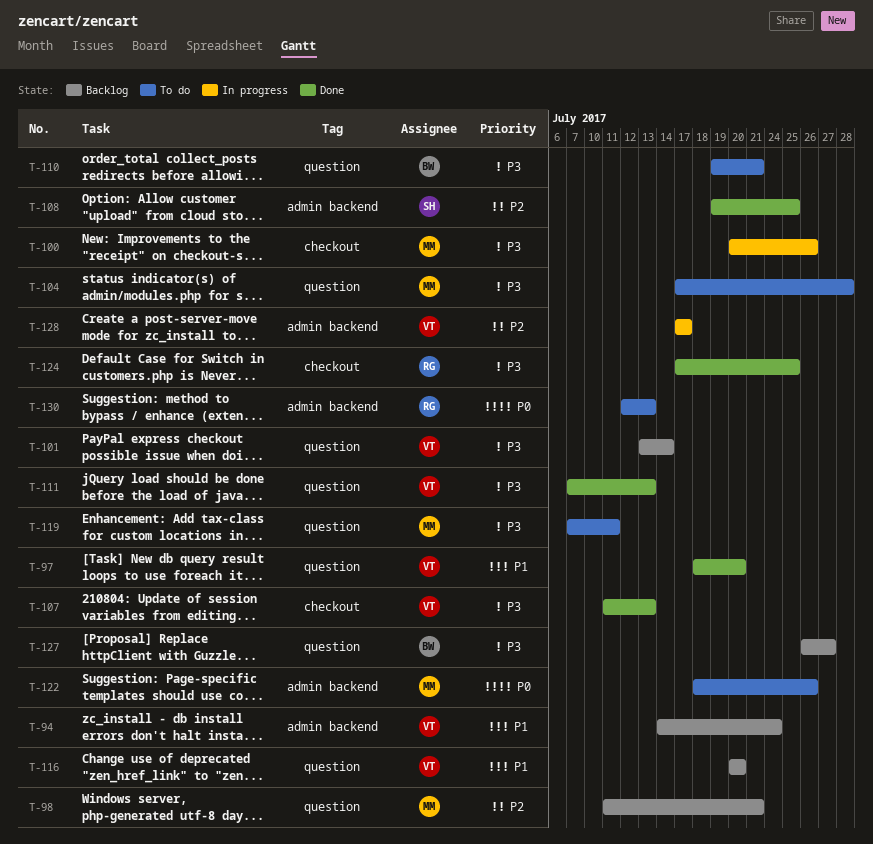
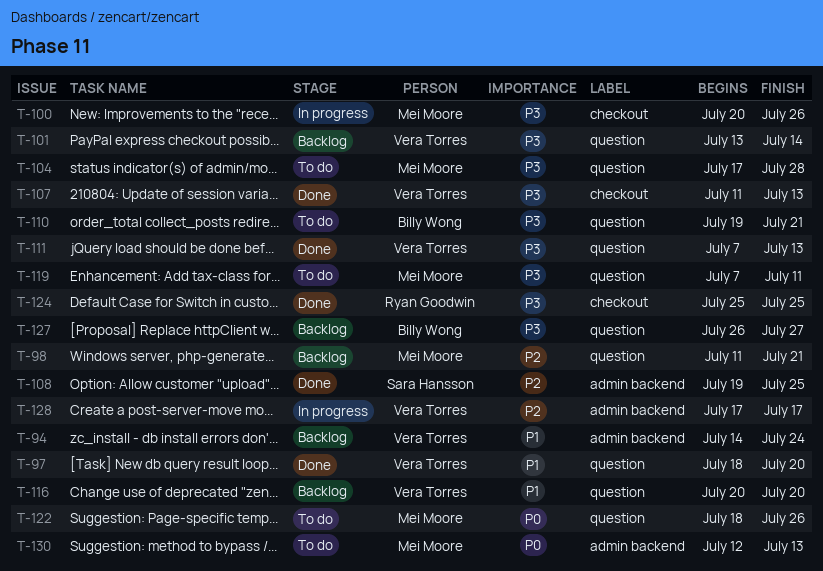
T-122, label: admin backend -> question
T-124, start: Jul 17 -> Jul 25
T-130, owner: Ryan Goodwin -> Mei Moore

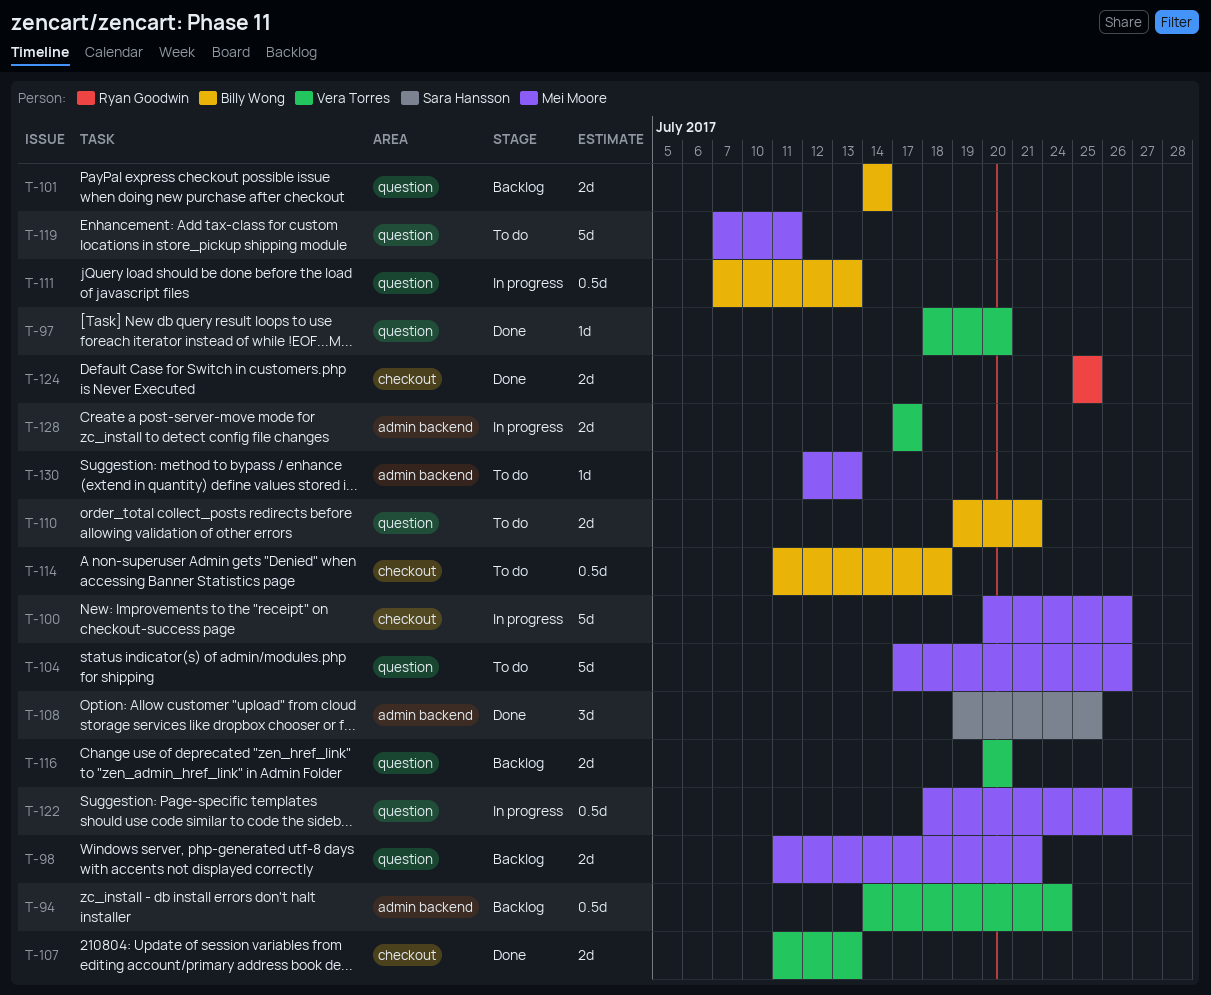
T-101, owner: Vera Torres -> Billy Wong
T-101, start: Jul 13 -> Jul 14
T-104, due: Jul 28 -> Jul 26
T-111, status: Done -> In progress
T-111, owner: Vera Torres -> Billy Wong
T-114: none -> present
T-122, status: To do -> In progress
T-127: present -> none

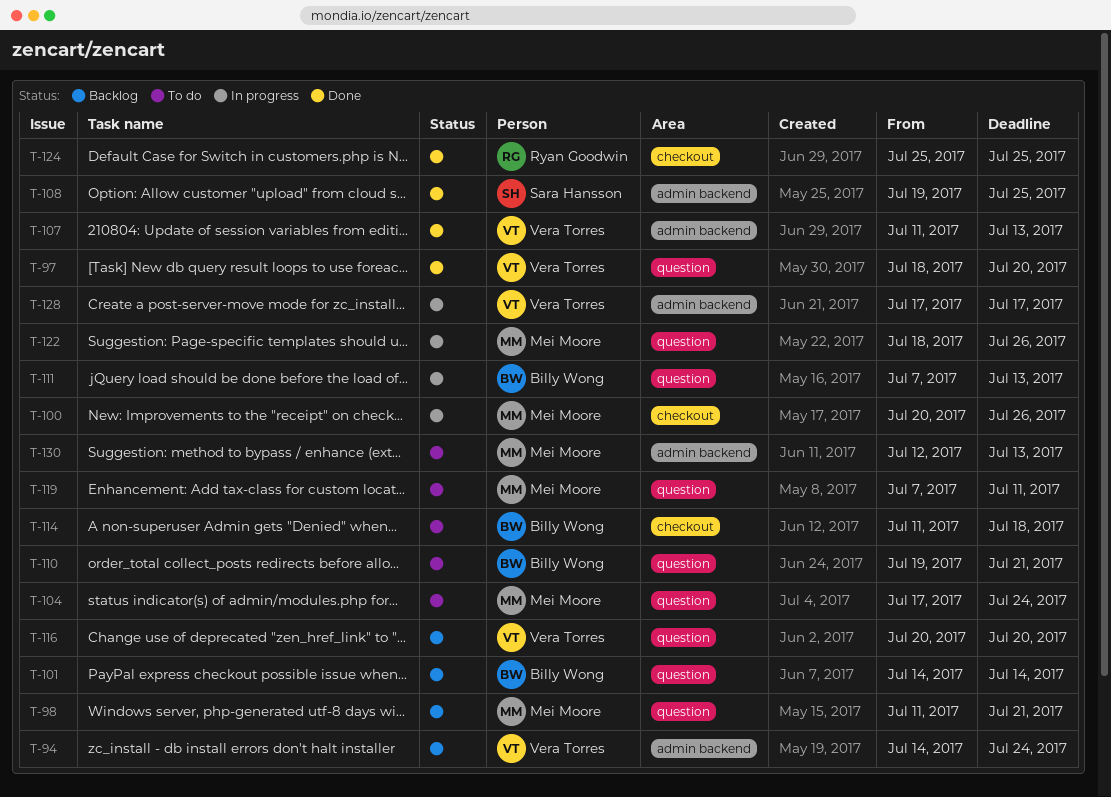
T-104, due: Jul 26 -> Jul 24
T-107, label: checkout -> admin backend

